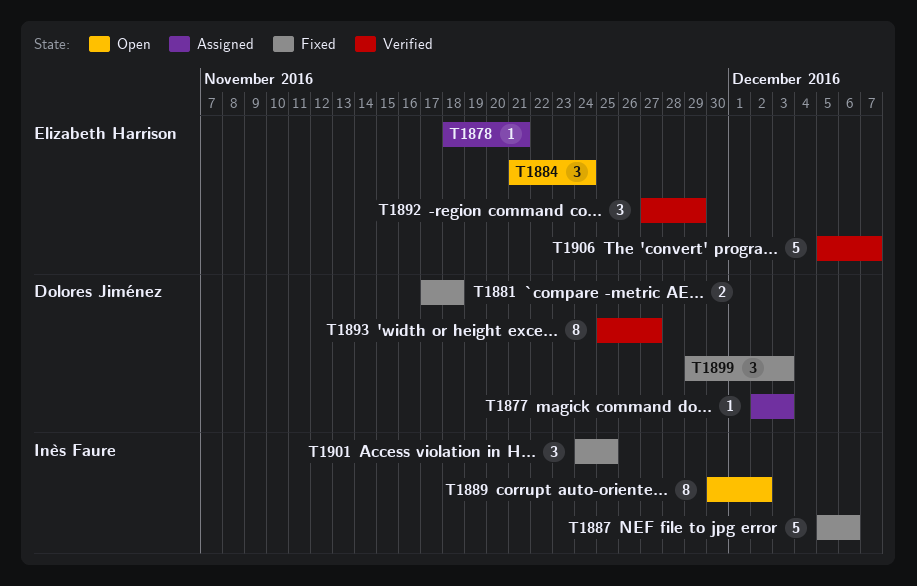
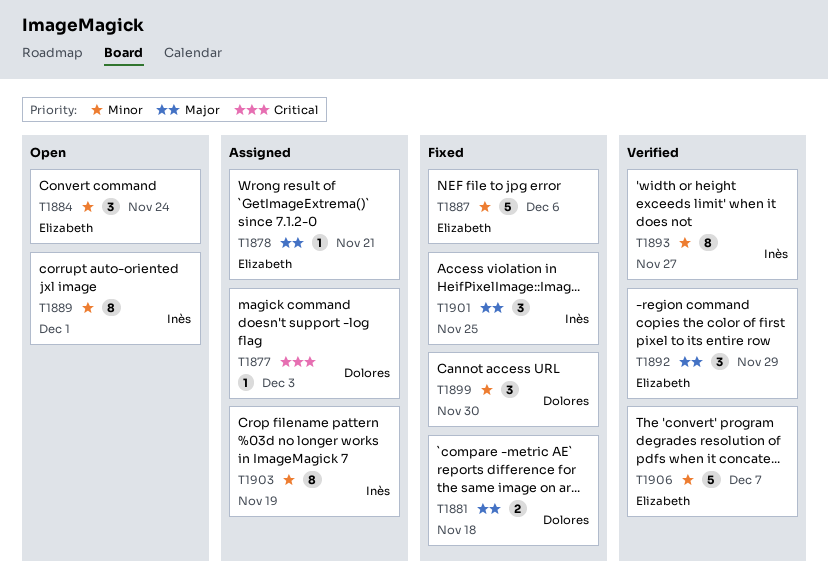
T1887, owner: Inès Faure -> Elizabeth Harrison
T1889, due: Dec 2 -> Dec 1
T1893, owner: Dolores Jiménez -> Inès Faure
T1899, due: Dec 3 -> Nov 30
T1903: none -> present

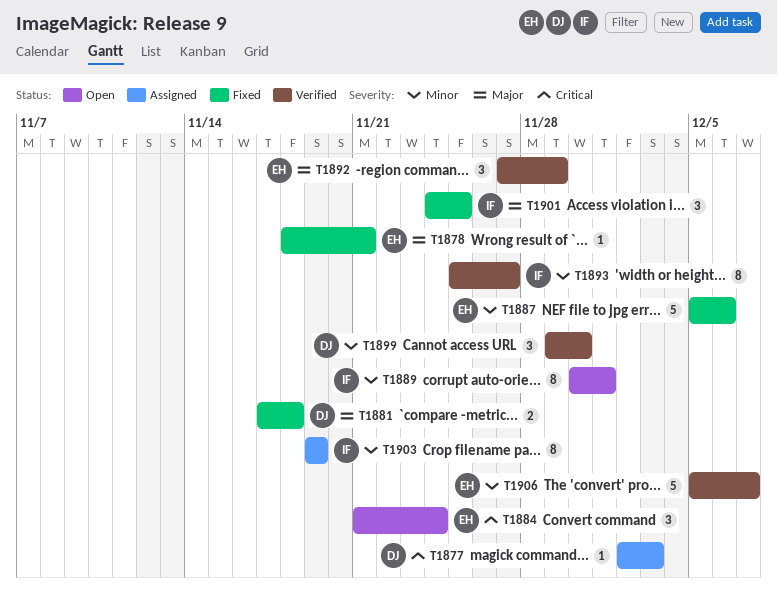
T1878, status: Assigned -> Fixed
T1884, priority: Minor -> Critical
T1899, status: Fixed -> Verified

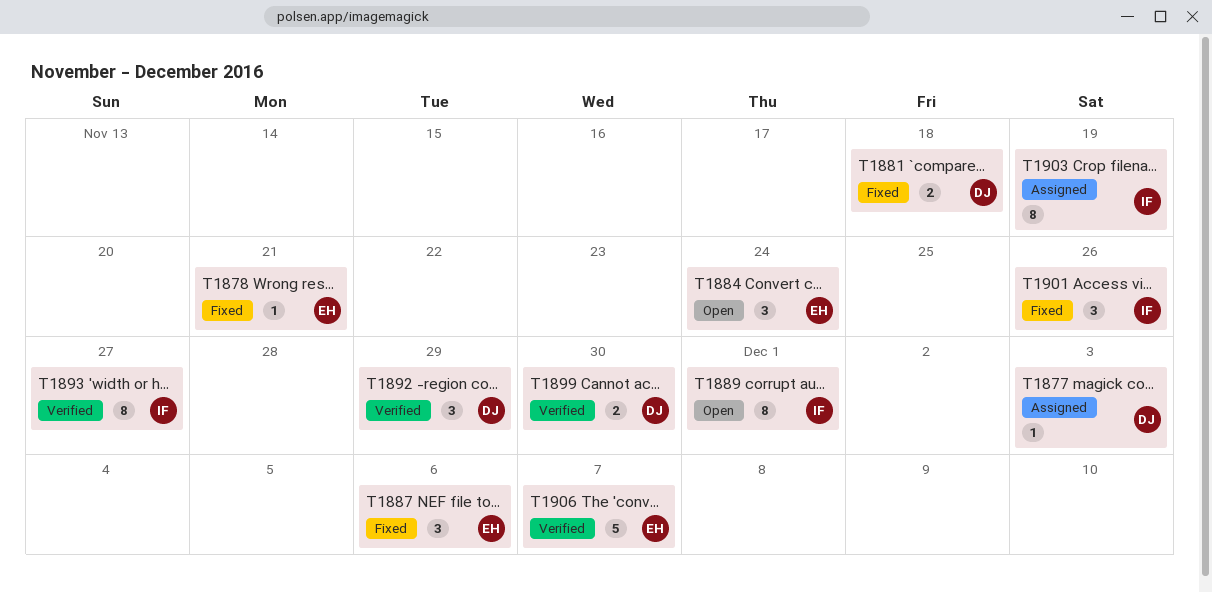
T1887, estimate: 5 -> 3
T1892, owner: EH -> DJ
T1899, estimate: 3 -> 2
T1901, due: Nov 25 -> Nov 26

